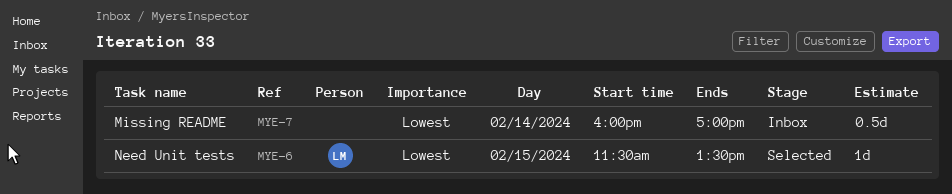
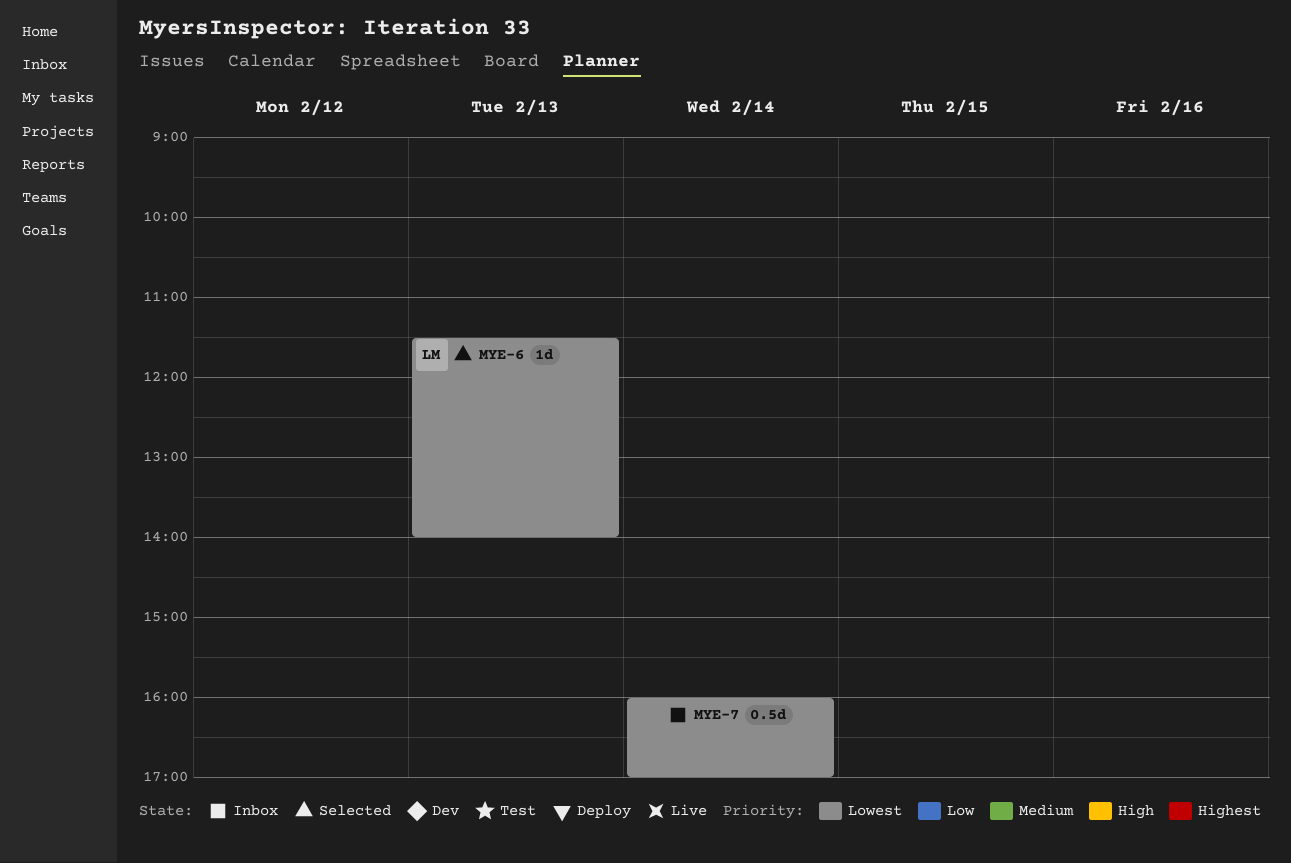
MYE-6, day: Feb 15 -> Feb 13
MYE-6, ends: 13:30 -> 14:00

